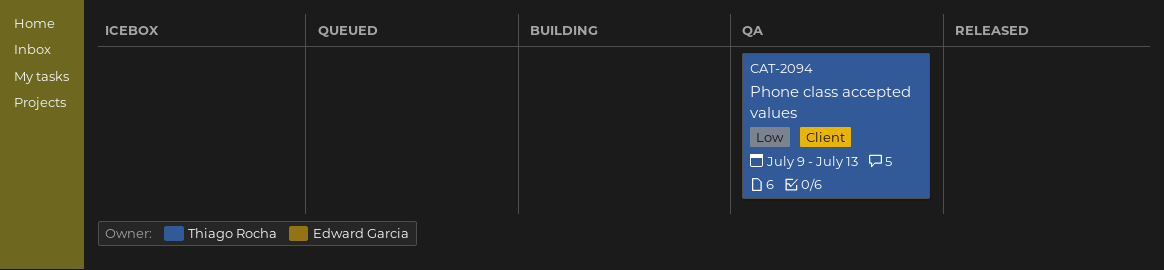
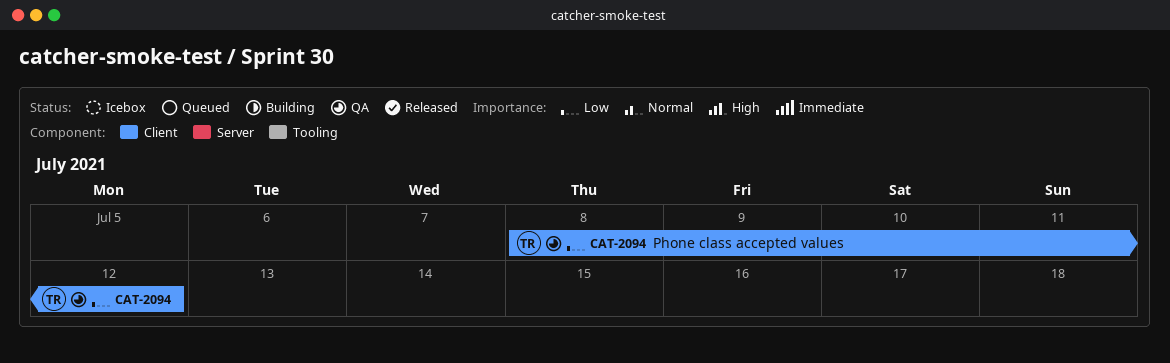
CAT-2094, start: Jul 9 -> Jul 8
CAT-2094, due: Jul 13 -> Jul 12

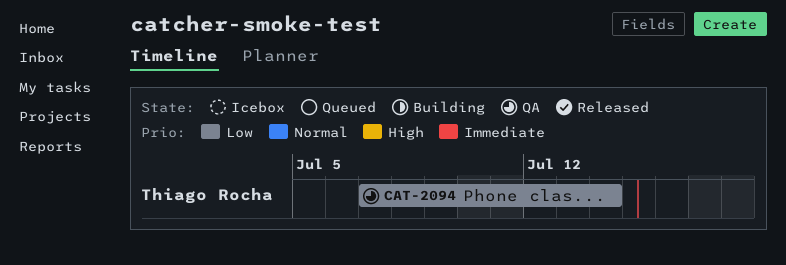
CAT-2094, start: Jul 8 -> Jul 7
CAT-2094, due: Jul 12 -> Jul 14

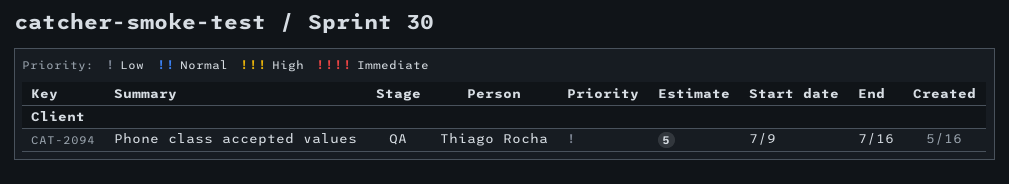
CAT-2094, start: Jul 7 -> Jul 9
CAT-2094, due: Jul 14 -> Jul 16

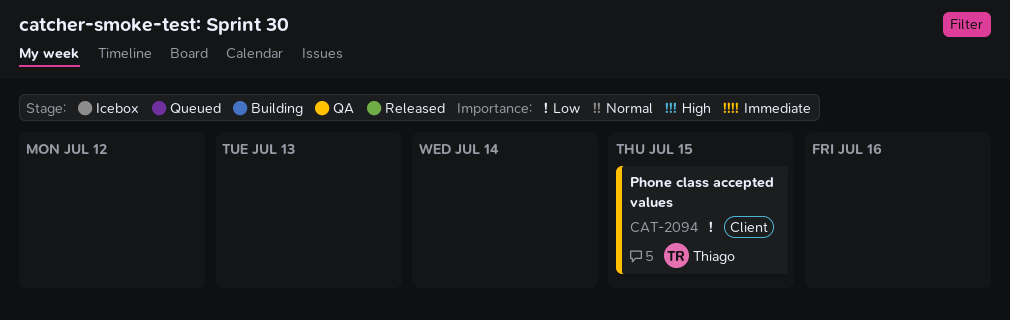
CAT-2094, due: Jul 16 -> Jul 15

